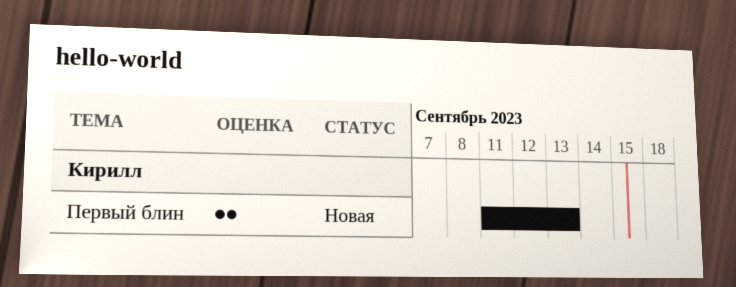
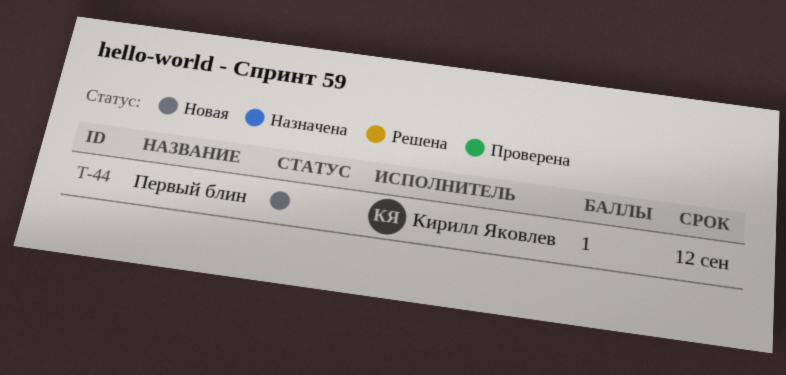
Первый блин, estimate: 2 -> 1
Первый блин, due: Sep 13 -> Sep 12

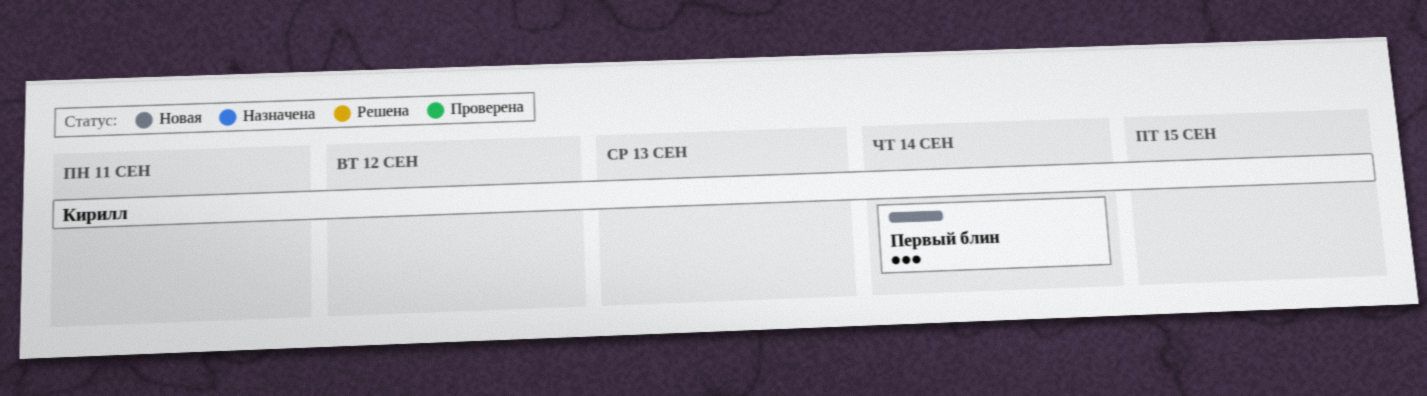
Первый блин, estimate: 1 -> 3
Первый блин, due: Sep 12 -> Sep 14

